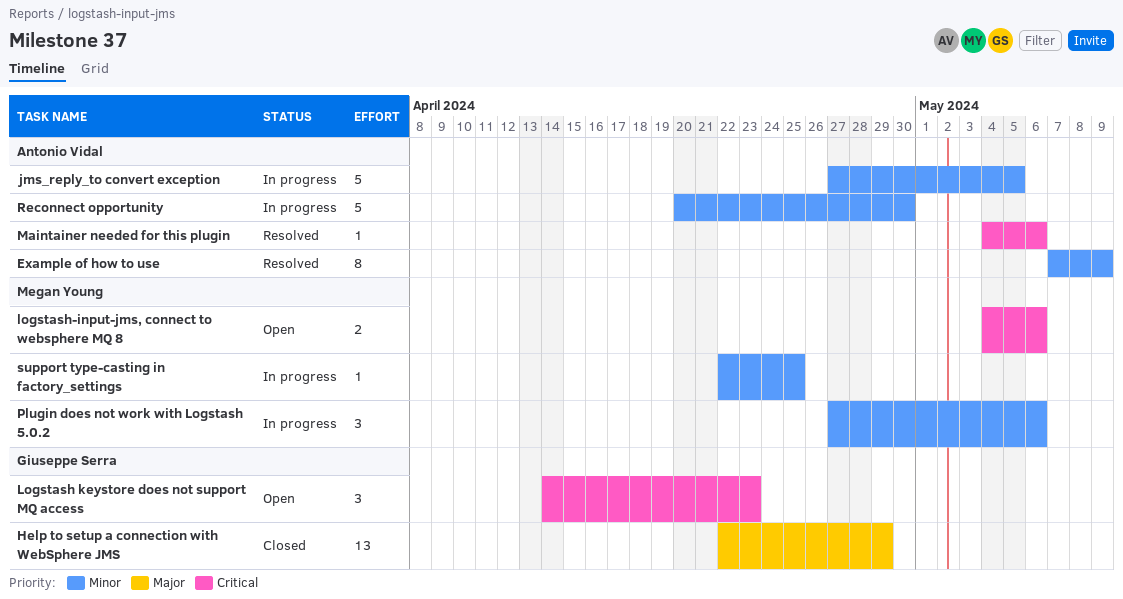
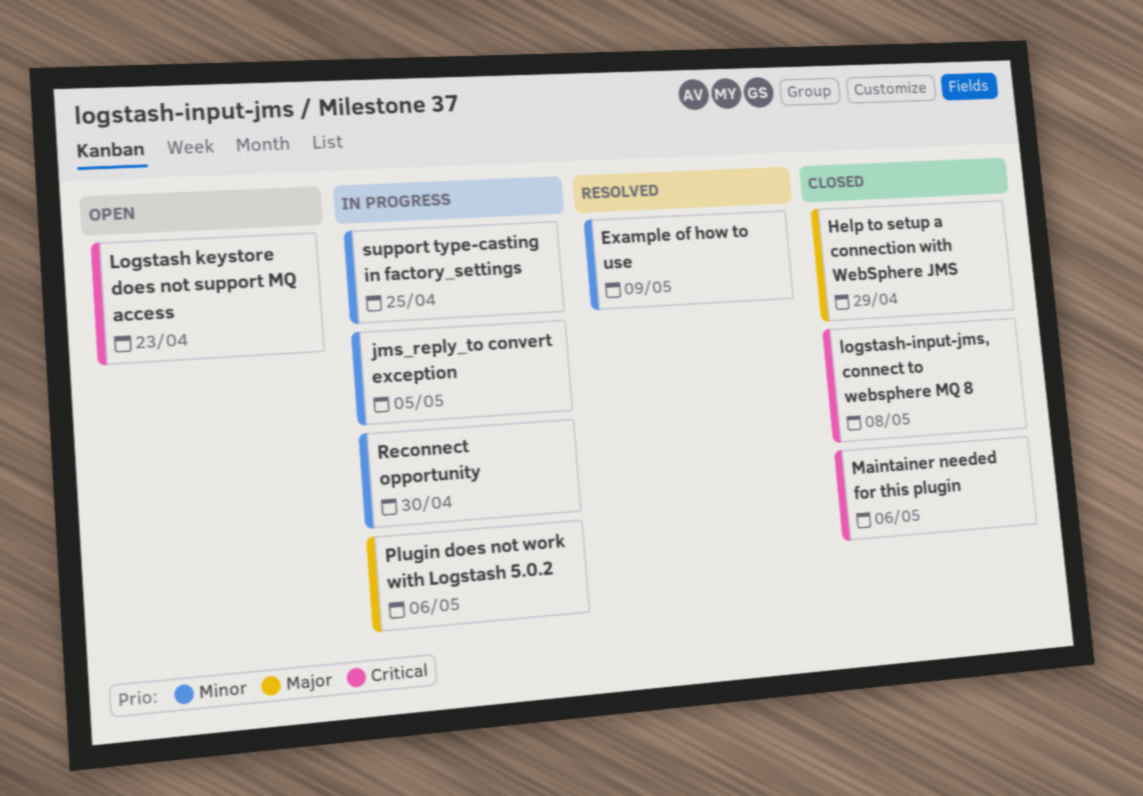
logstash-input-jms, connect to websphere MQ 8, status: Open -> Closed
logstash-input-jms, connect to websphere MQ 8, due: May 6 -> May 8
Maintainer needed for this plugin, status: Resolved -> Closed
Plugin does not work with Logstash 5.0.2, priority: Minor -> Major

